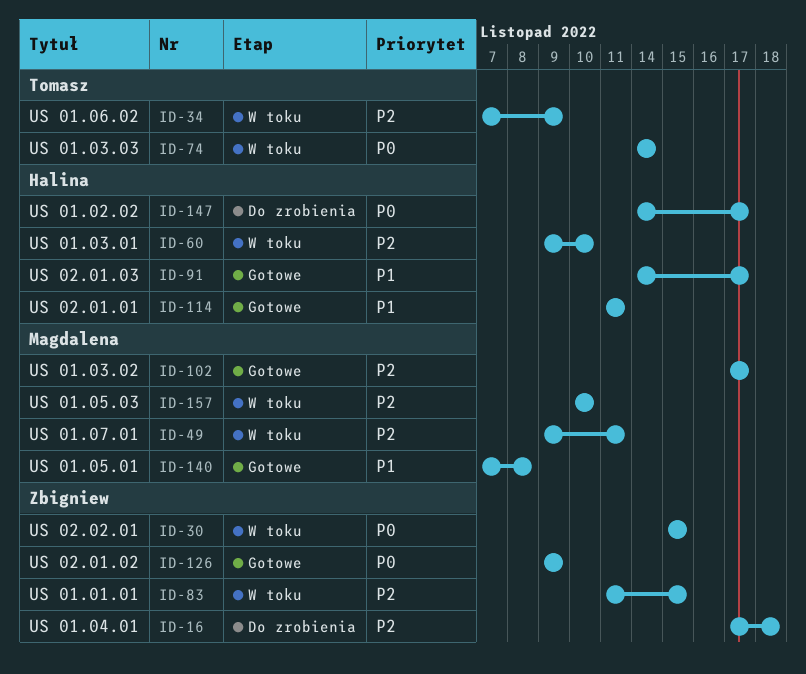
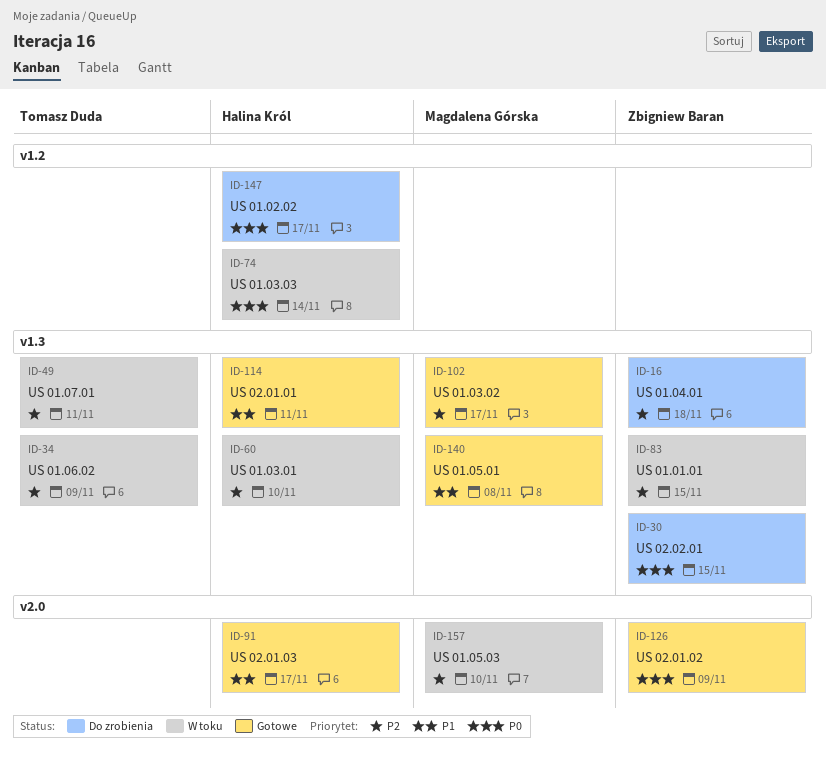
ID-30, status: W toku -> Do zrobienia
ID-49, owner: Magdalena Górska -> Tomasz Duda
ID-74, owner: Tomasz Duda -> Halina Król

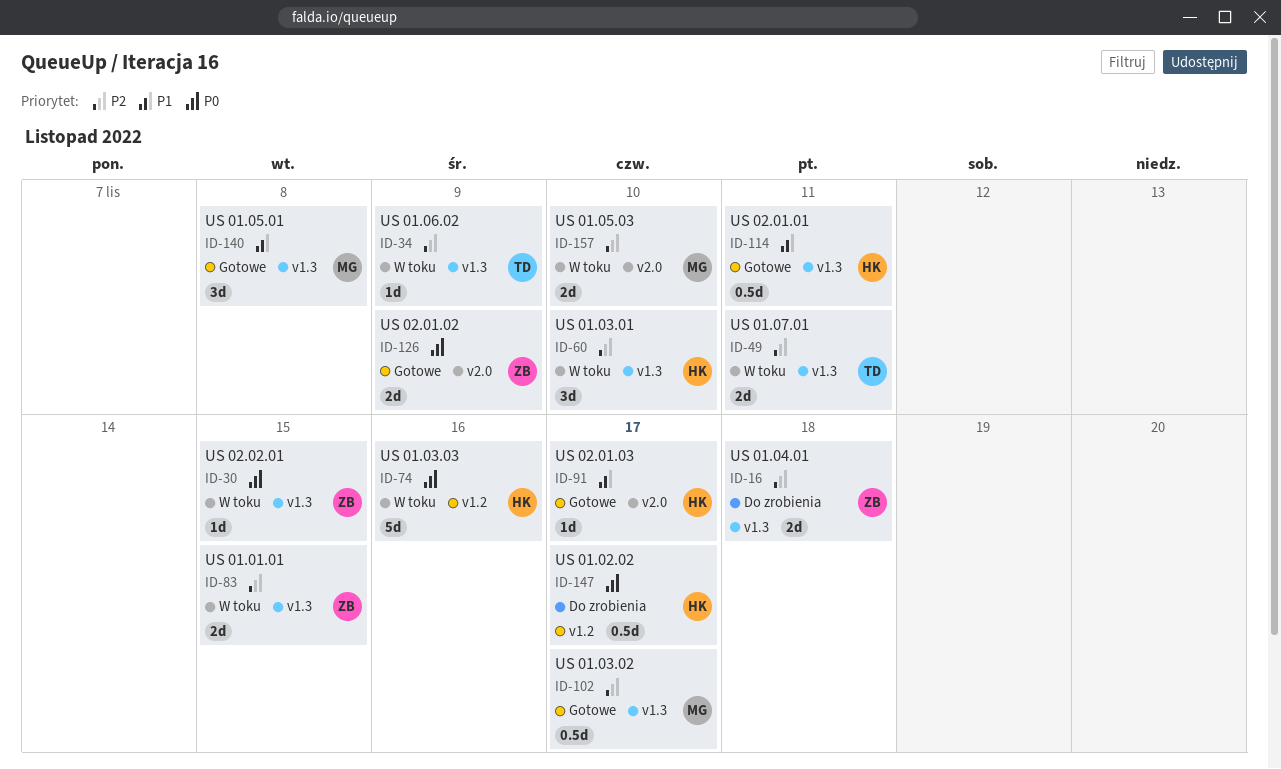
ID-30, status: Do zrobienia -> W toku
ID-74, due: Nov 14 -> Nov 16

